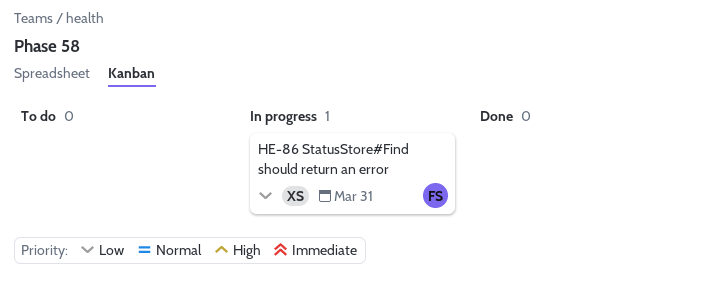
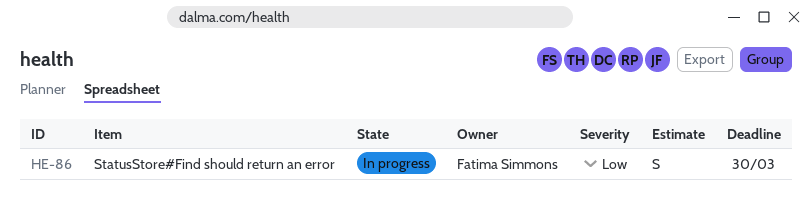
HE-86, estimate: XS -> S
HE-86, due: Mar 31 -> Mar 30

